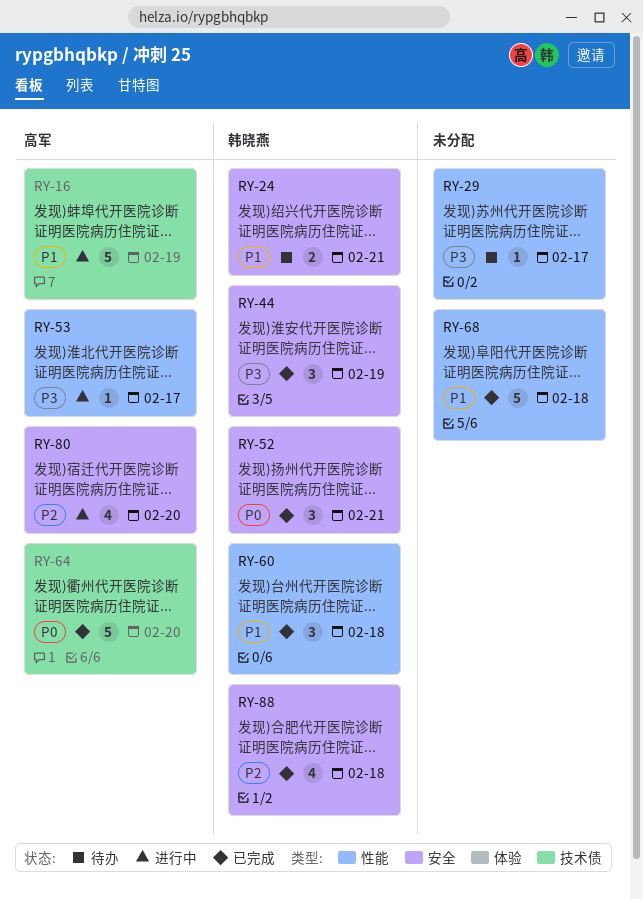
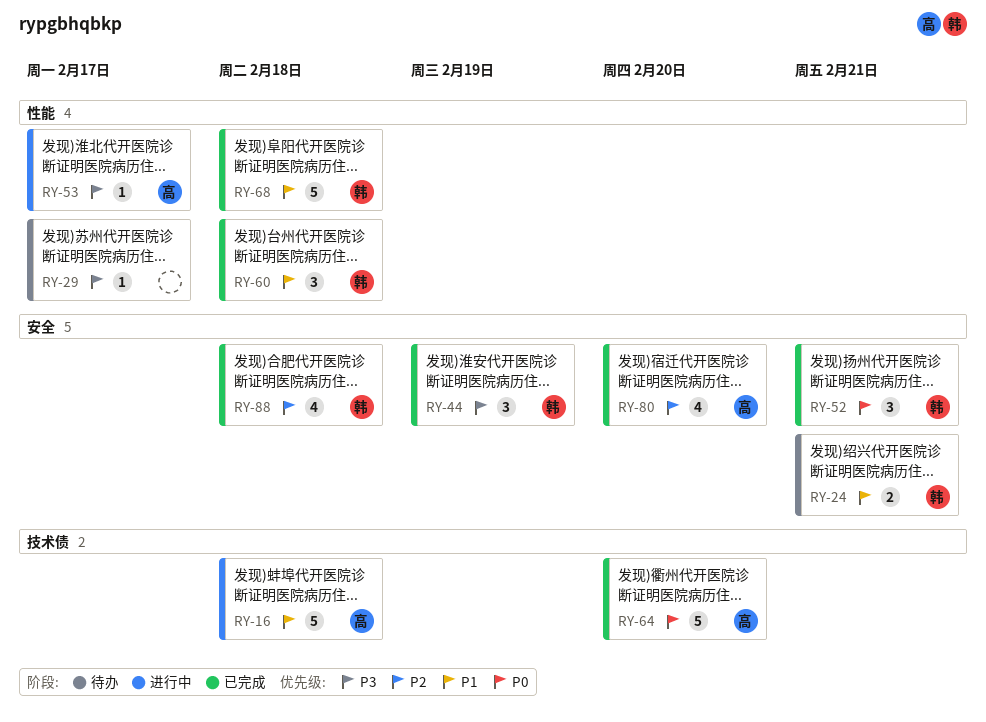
RY-16, due: Feb 19 -> Feb 18
RY-68, owner: none -> 韩晓燕
RY-80, status: 进行中 -> 已完成

